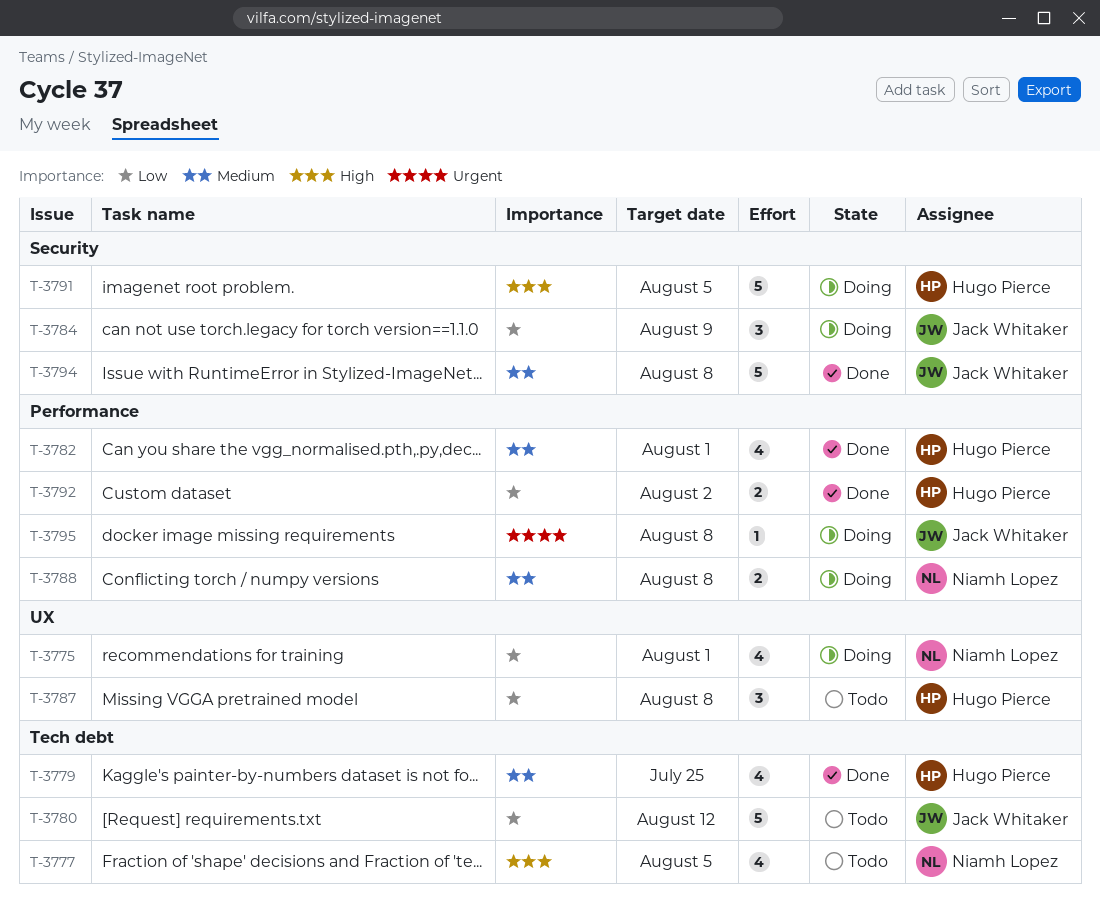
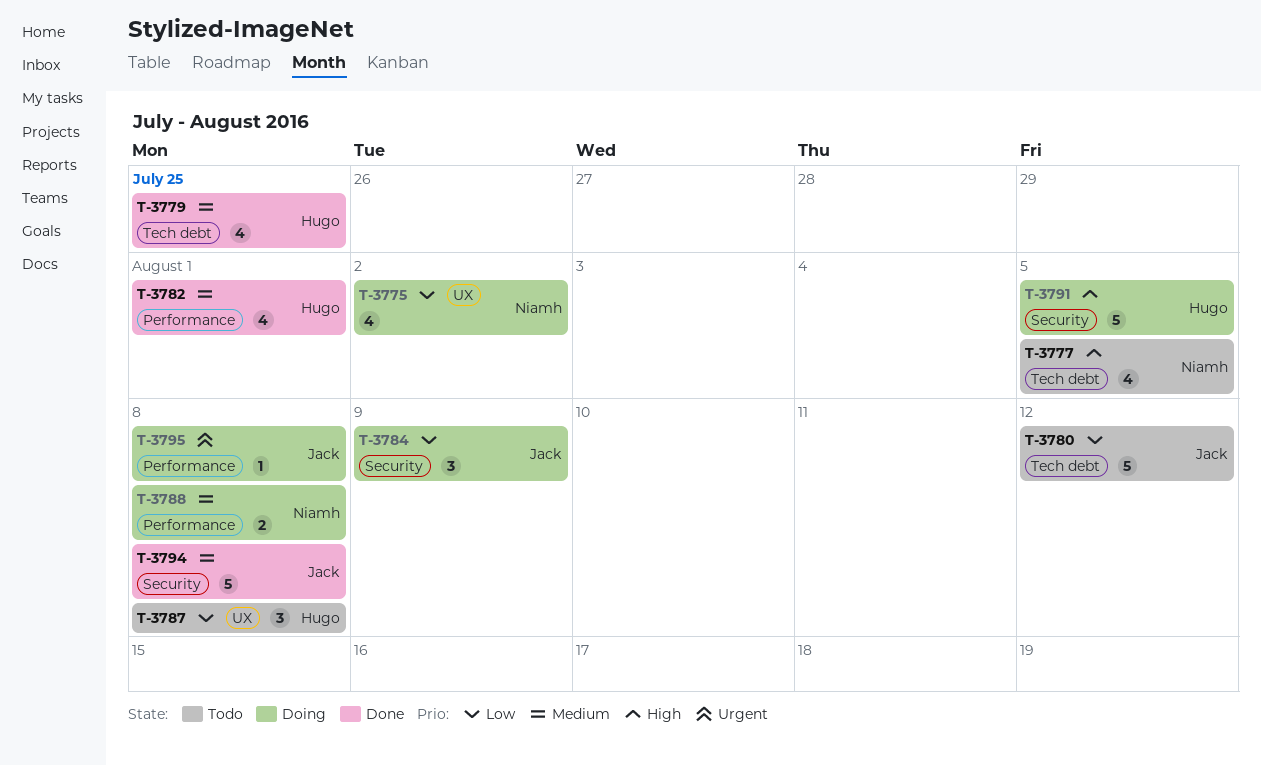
T-3775, due: Aug 1 -> Aug 2
T-3792: present -> none

